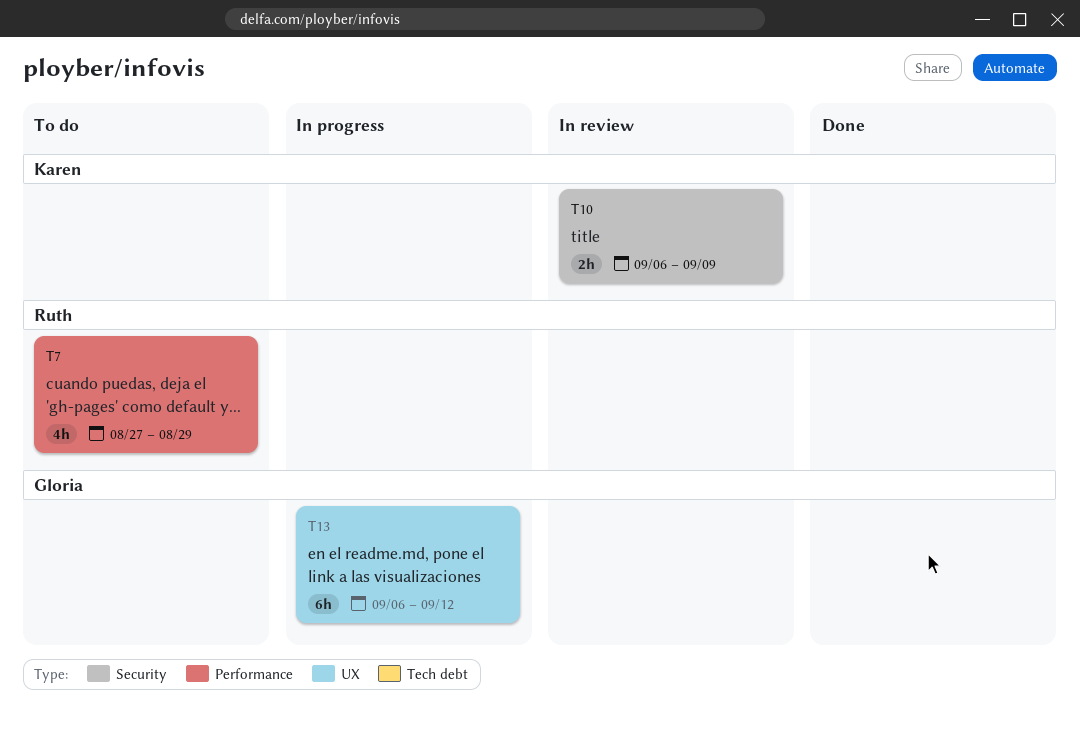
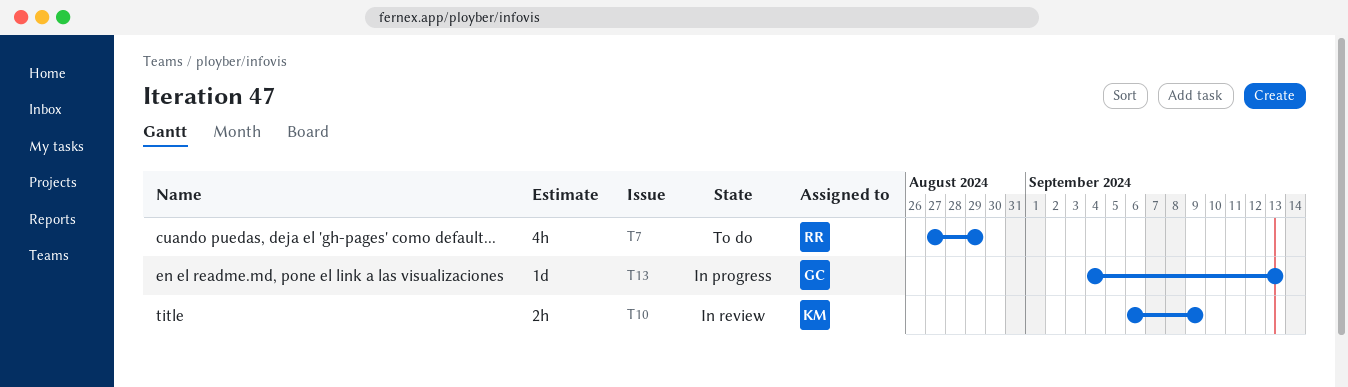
T13, estimate: 6h -> 1d
T13, start: Sep 6 -> Sep 4
T13, due: Sep 12 -> Sep 13

